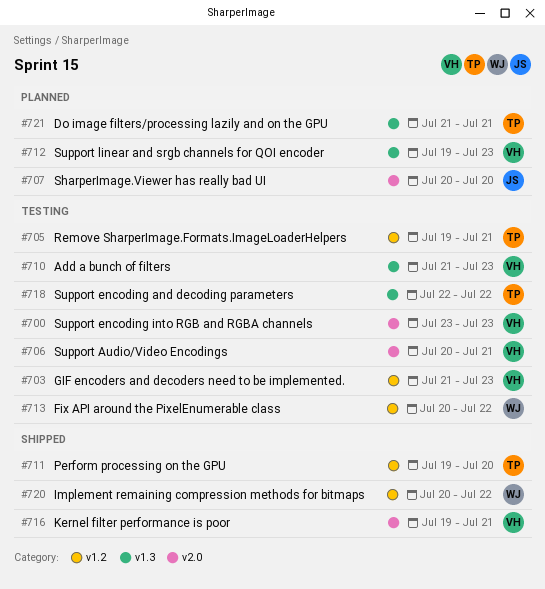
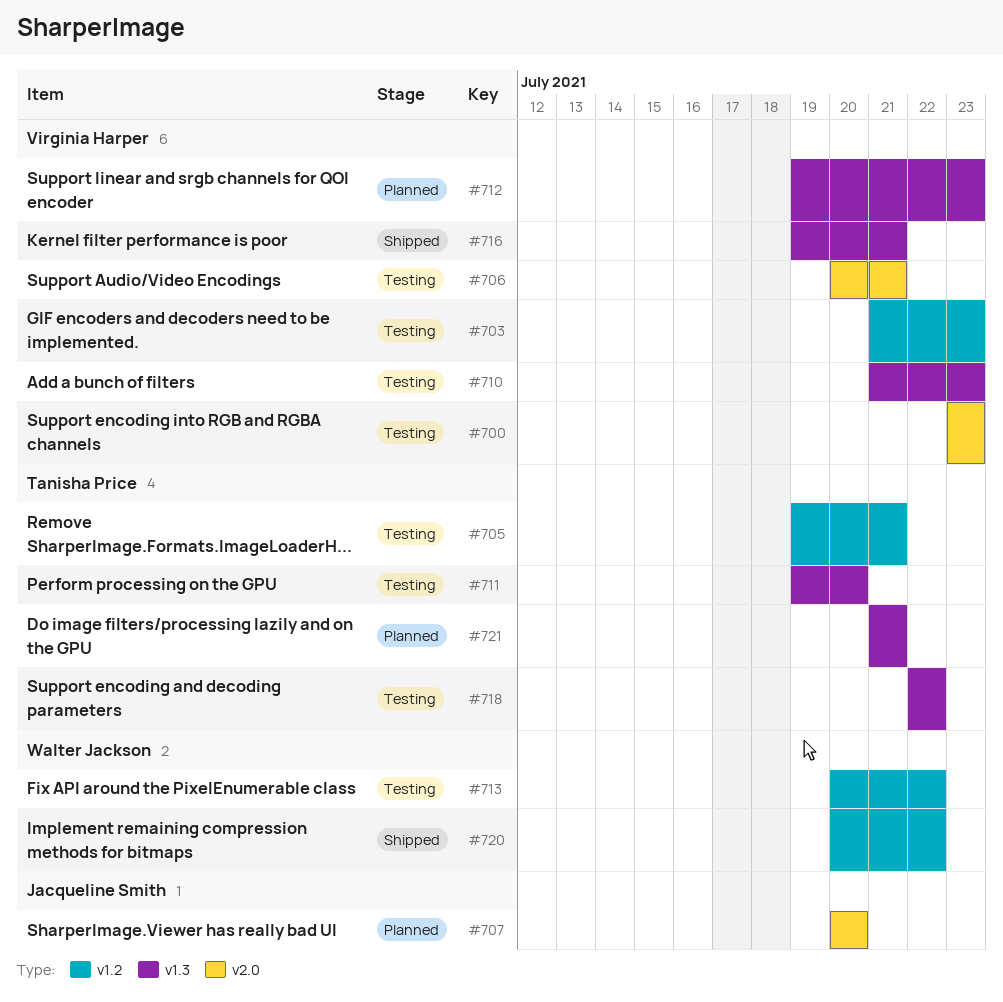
#711, status: Shipped -> Testing
#711, label: v1.2 -> v1.3
#716, label: v2.0 -> v1.3

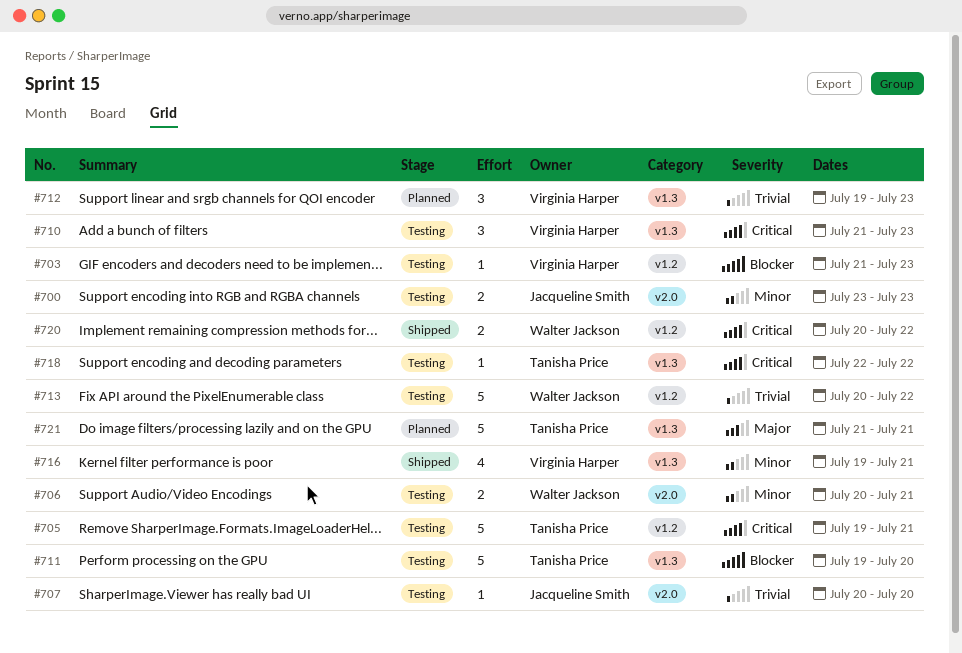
#700, owner: Virginia Harper -> Jacqueline Smith
#706, owner: Virginia Harper -> Walter Jackson
#707, status: Planned -> Testing

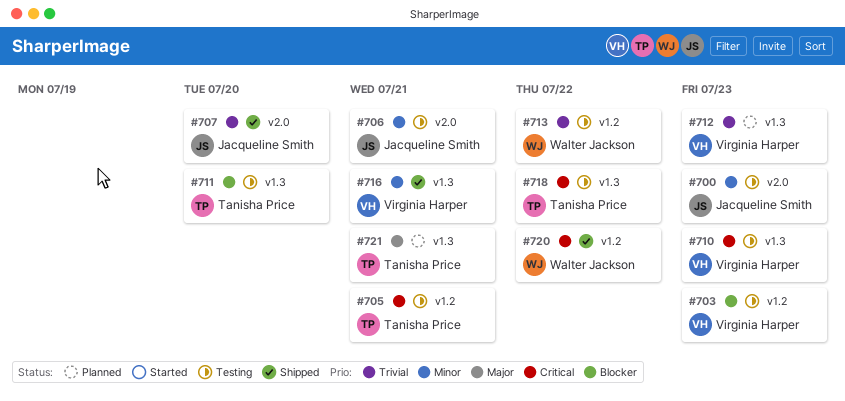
#706, owner: Walter Jackson -> Jacqueline Smith
#707, status: Testing -> Shipped

